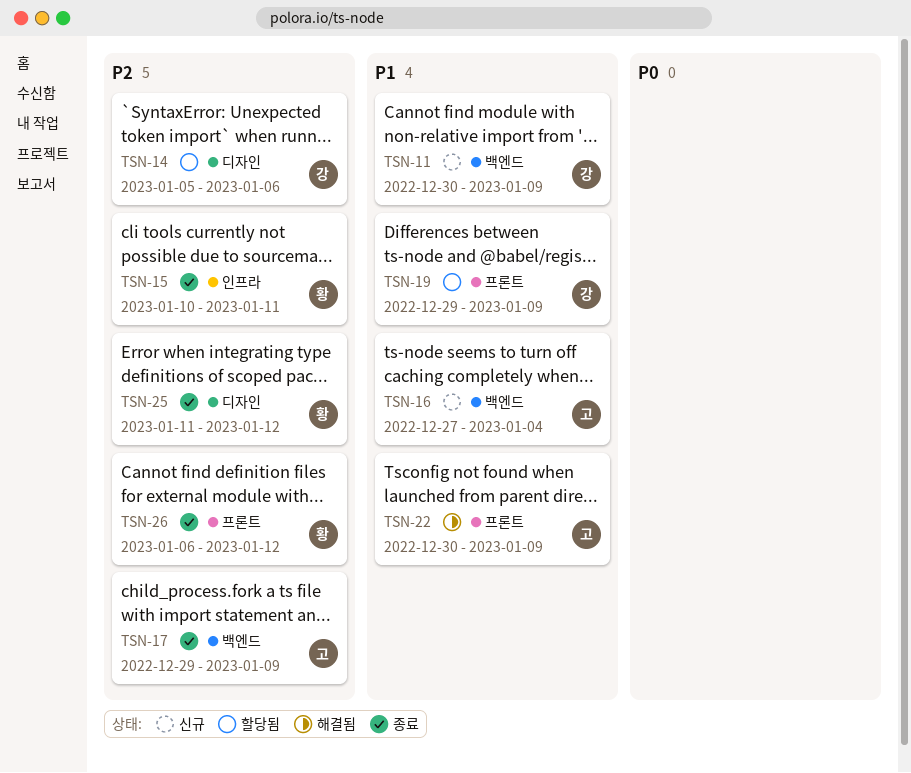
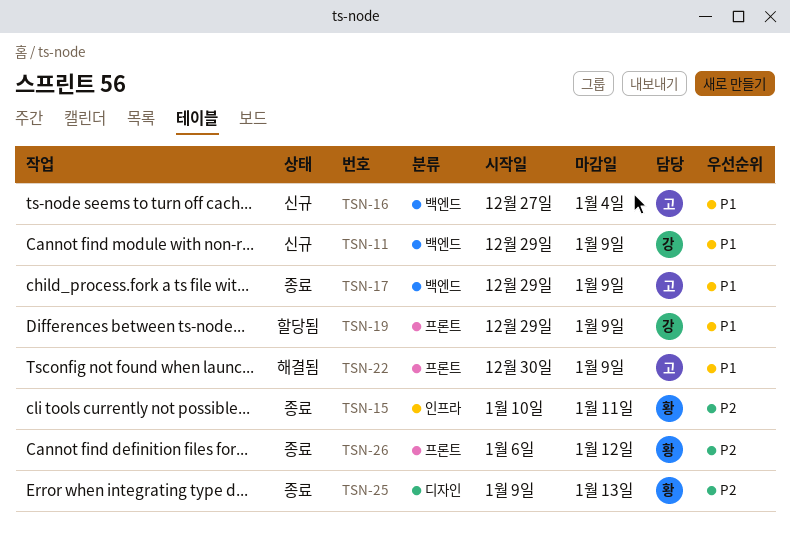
TSN-11, start: Dec 30 -> Dec 29
TSN-14: present -> none
TSN-17, priority: P2 -> P1
TSN-25, start: Jan 11 -> Jan 9
TSN-25, due: Jan 12 -> Jan 13

